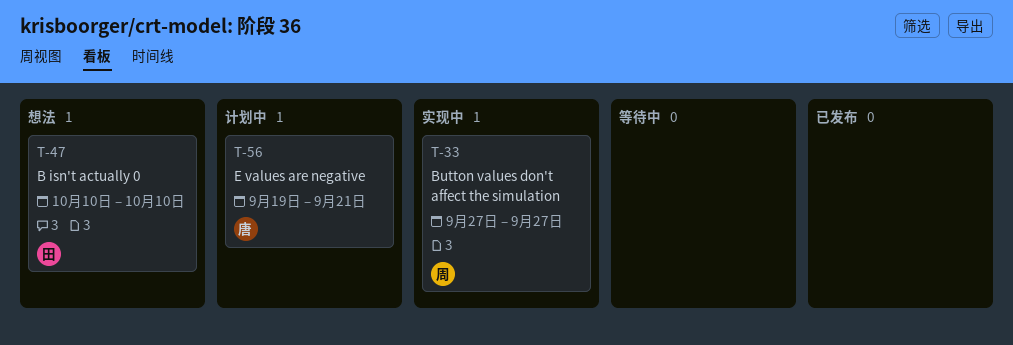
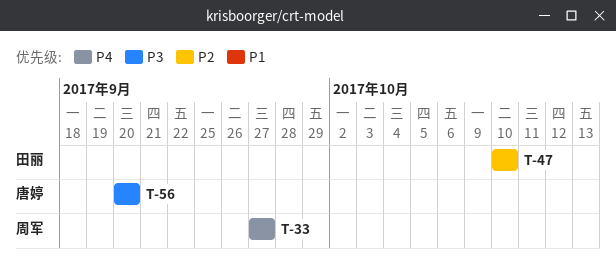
T-56, start: Sep 19 -> Sep 20
T-56, due: Sep 21 -> Sep 20

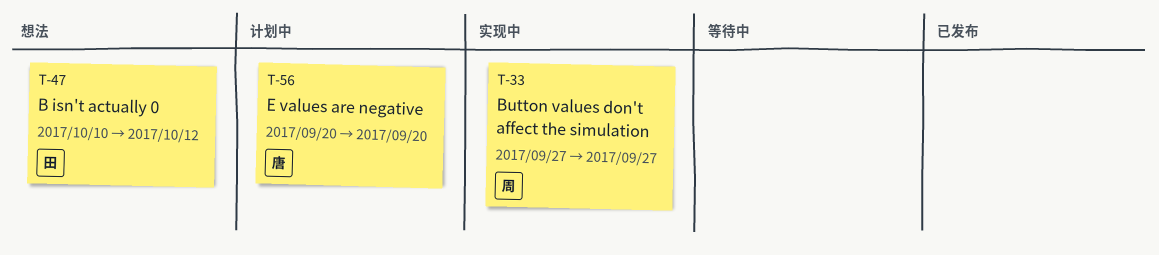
T-47, due: Oct 10 -> Oct 12

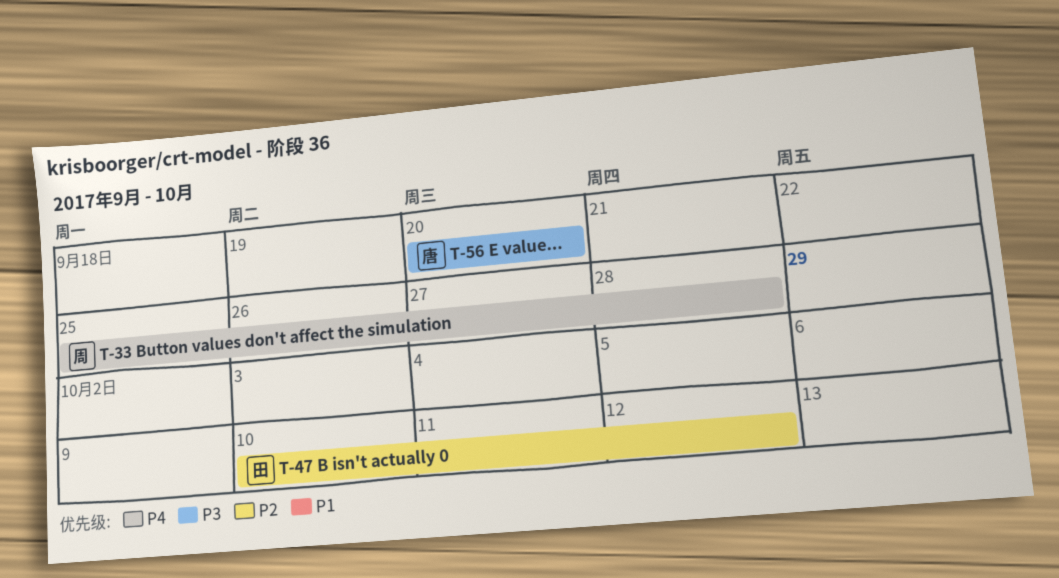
T-33, start: Sep 27 -> Sep 25
T-33, due: Sep 27 -> Sep 28

